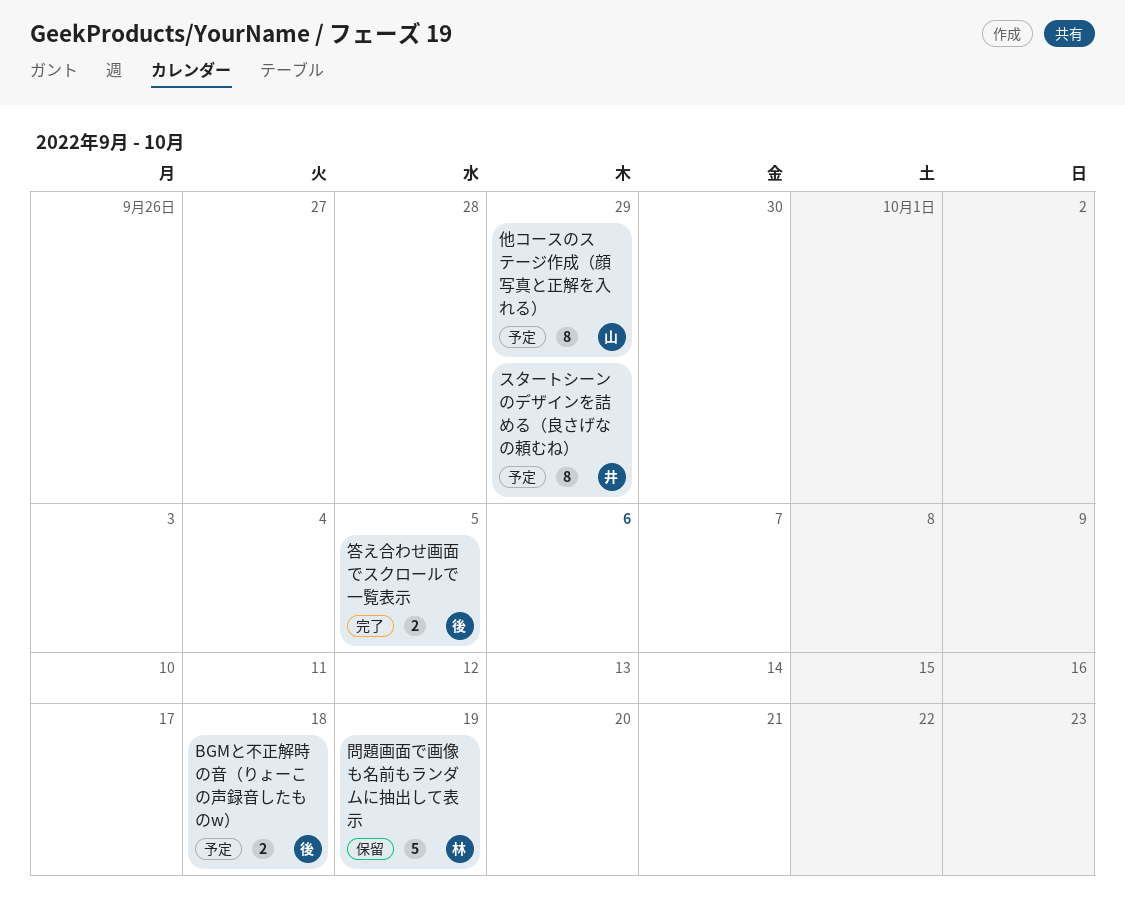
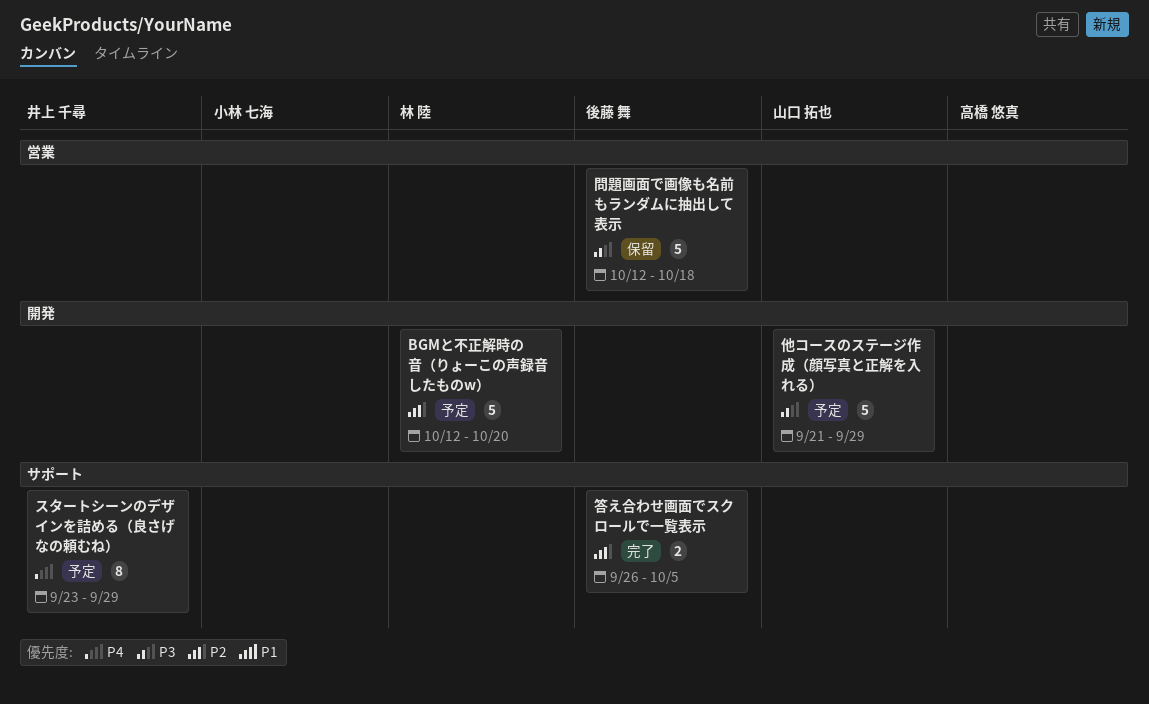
BGMと不正解時の音（りょーこの声録音したものw）, owner: 後藤 舞 -> 林 陸
BGMと不正解時の音（りょーこの声録音したものw）, estimate: 2 -> 5
BGMと不正解時の音（りょーこの声録音したものw）, due: Oct 18 -> Oct 20
他コースのステージ作成（顔写真と正解を入れる）, estimate: 8 -> 5
問題画面で画像も名前もランダムに抽出して表示, owner: 林 陸 -> 後藤 舞
問題画面で画像も名前もランダムに抽出して表示, due: Oct 19 -> Oct 18

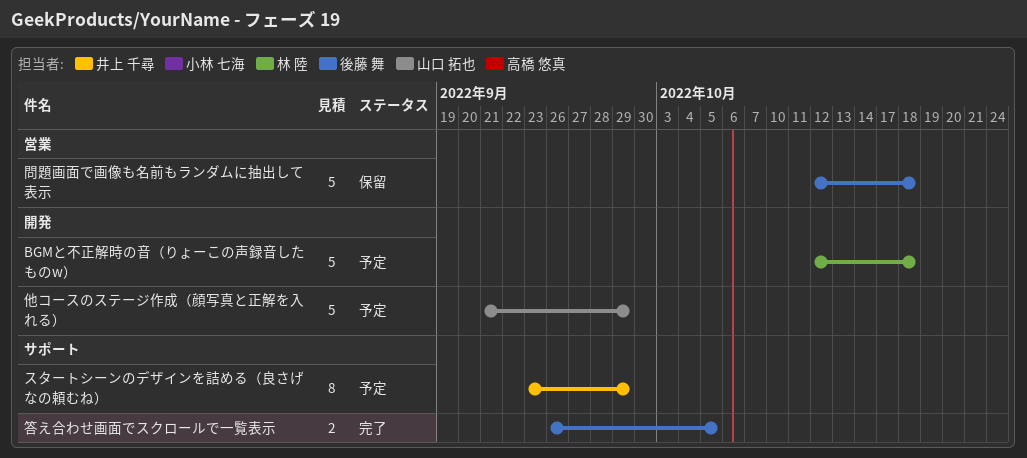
BGMと不正解時の音（りょーこの声録音したものw）, due: Oct 20 -> Oct 18

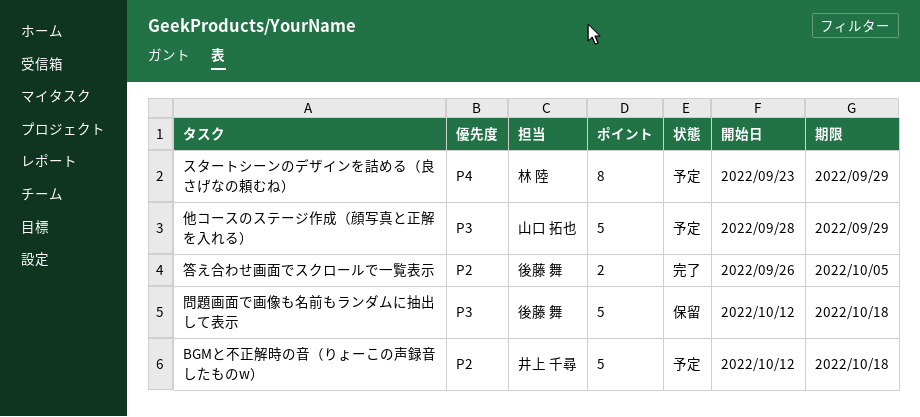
BGMと不正解時の音（りょーこの声録音したものw）, owner: 林 陸 -> 井上 千尋
スタートシーンのデザインを詰める（良さげなの頼むね）, owner: 井上 千尋 -> 林 陸
他コースのステージ作成（顔写真と正解を入れる）, start: Sep 21 -> Sep 28

